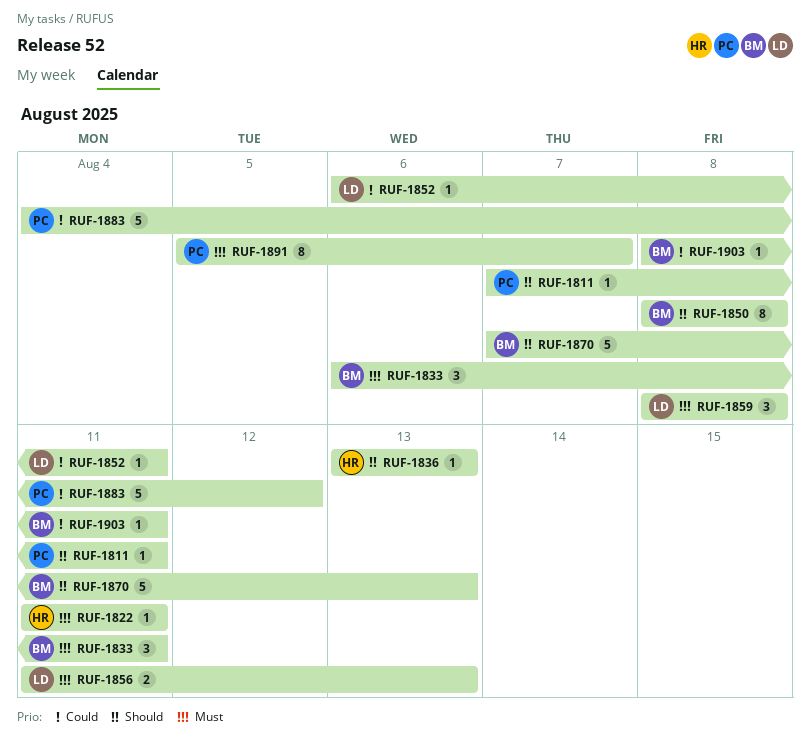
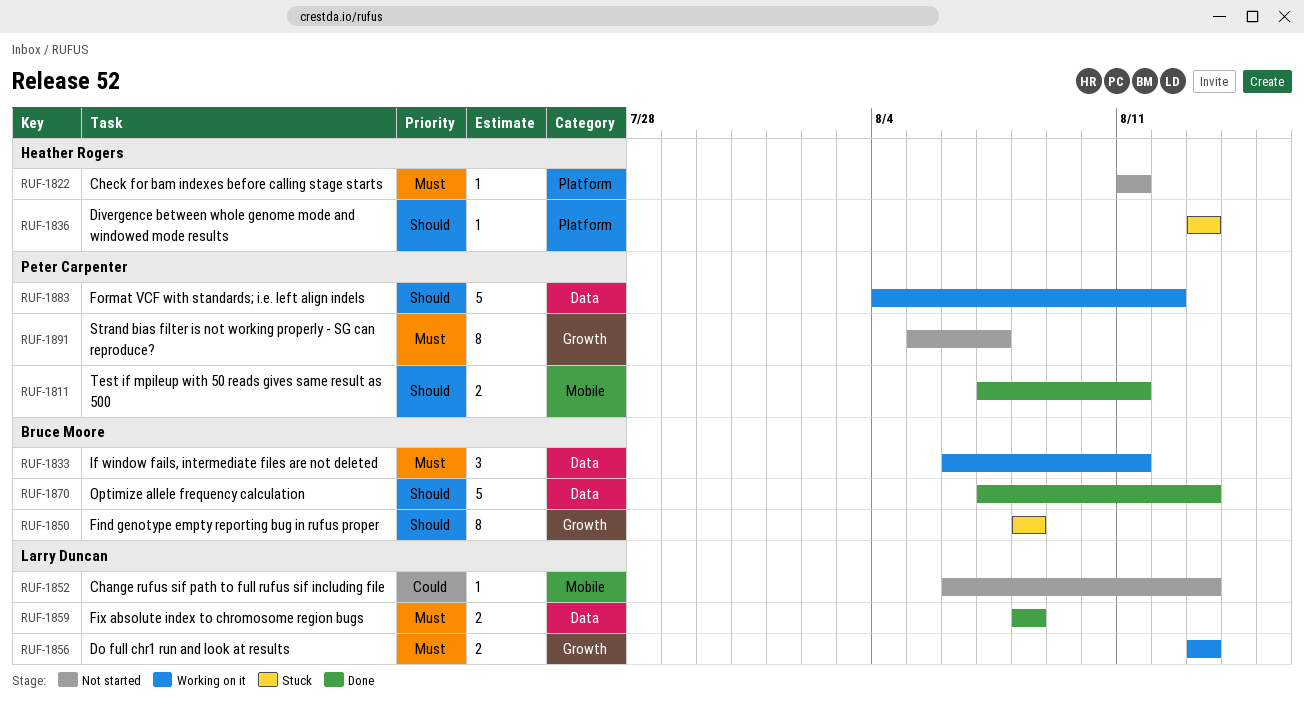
RUF-1811, estimate: 1 -> 2
RUF-1852, due: Aug 11 -> Aug 13
RUF-1856, start: Aug 11 -> Aug 13
RUF-1859, estimate: 3 -> 2
RUF-1883, priority: Could -> Should
RUF-1903: present -> none

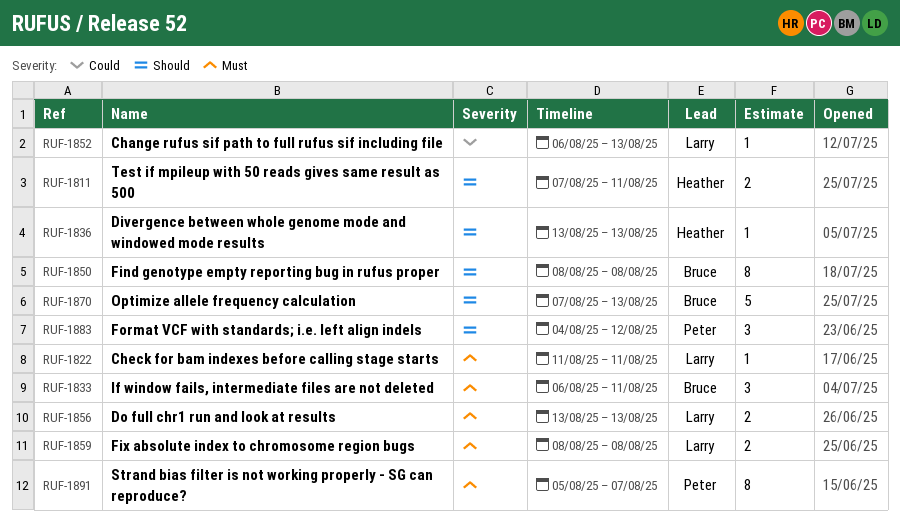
RUF-1811, owner: Peter Carpenter -> Heather Rogers
RUF-1822, owner: Heather Rogers -> Larry Duncan
RUF-1883, estimate: 5 -> 3

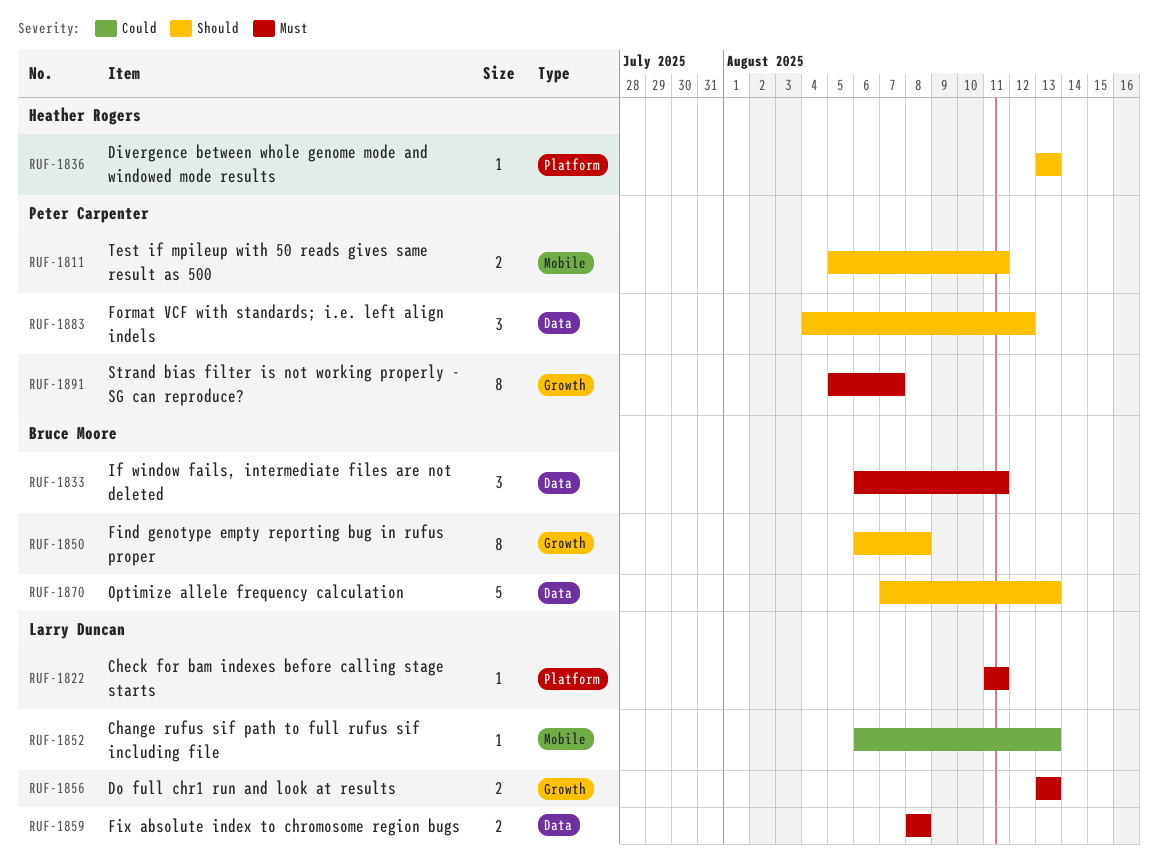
RUF-1811, owner: Heather Rogers -> Peter Carpenter
RUF-1811, start: Aug 7 -> Aug 5
RUF-1850, start: Aug 8 -> Aug 6

